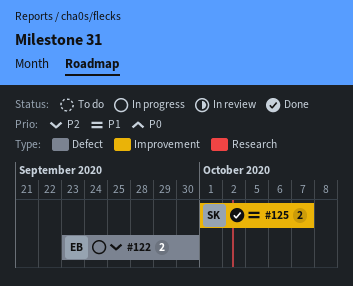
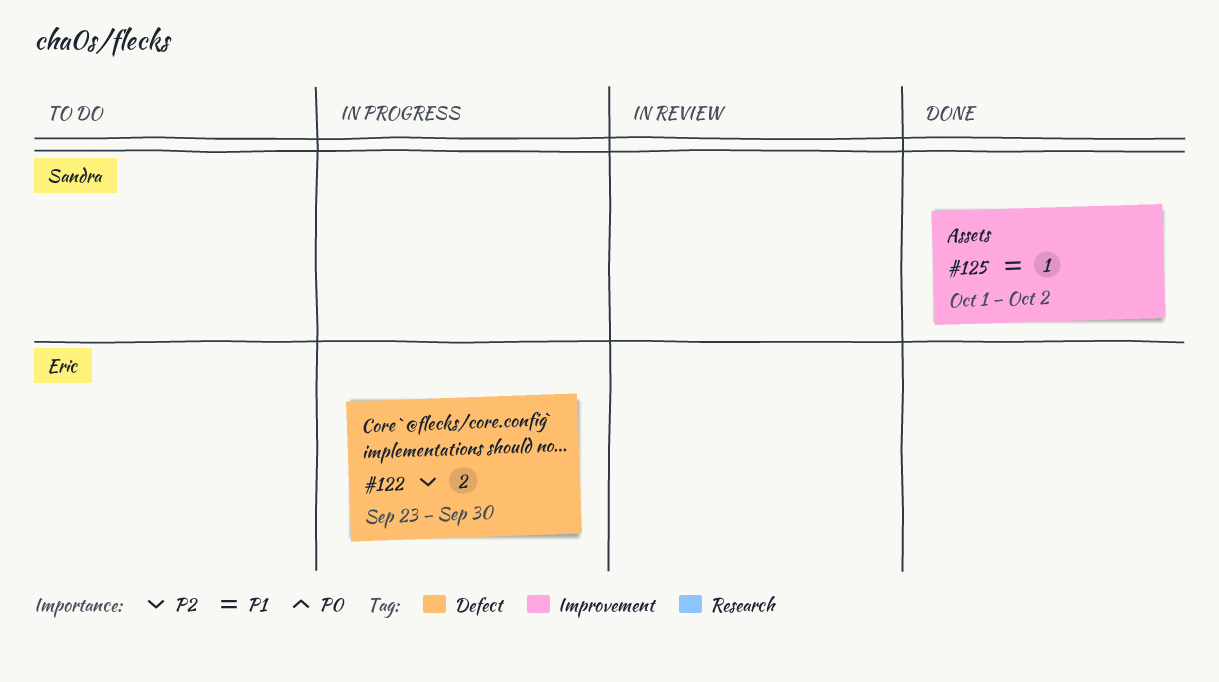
#125, estimate: 2 -> 1
#125, due: Oct 7 -> Oct 2

